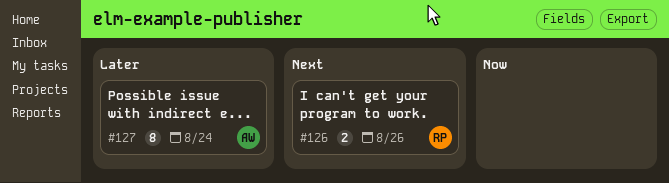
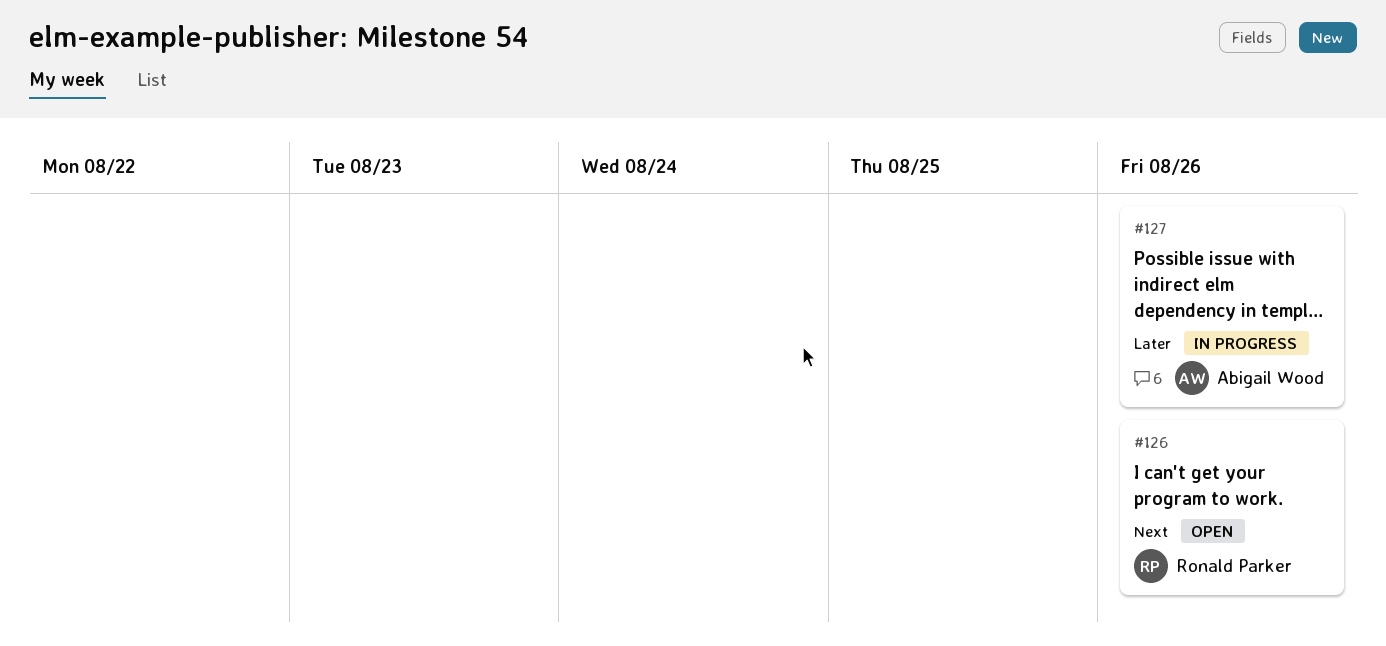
#127, due: Aug 24 -> Aug 26

